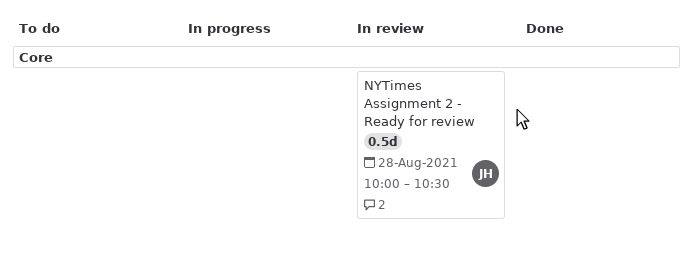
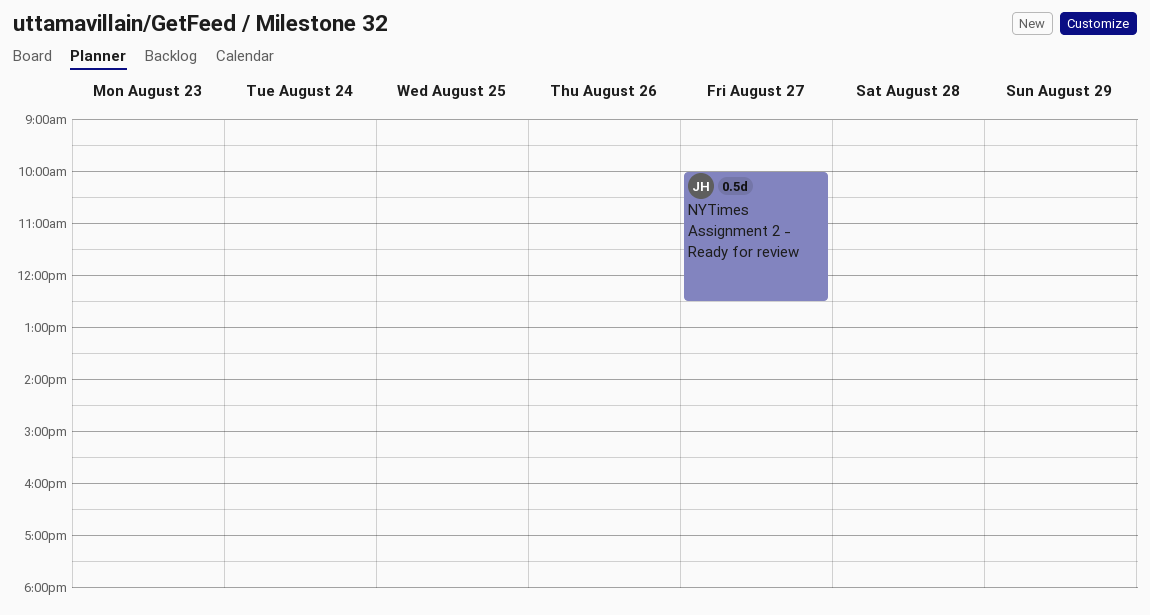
NYTimes Assignment 2 - Ready for review, day: Aug 28 -> Aug 27
NYTimes Assignment 2 - Ready for review, ends: 10:30 -> 12:30

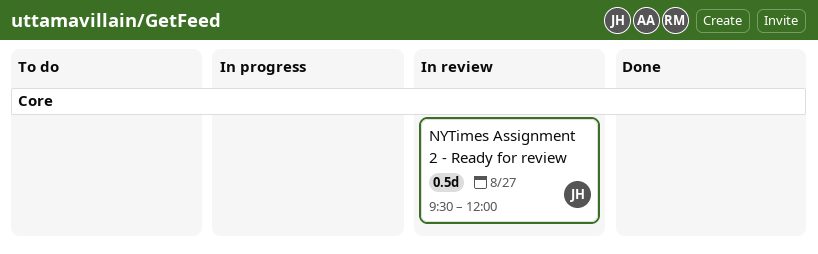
NYTimes Assignment 2 - Ready for review, begins: 10:00 -> 09:30
NYTimes Assignment 2 - Ready for review, ends: 12:30 -> 12:00

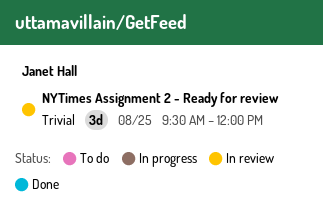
NYTimes Assignment 2 - Ready for review, estimate: 0.5d -> 3d
NYTimes Assignment 2 - Ready for review, day: Aug 27 -> Aug 25

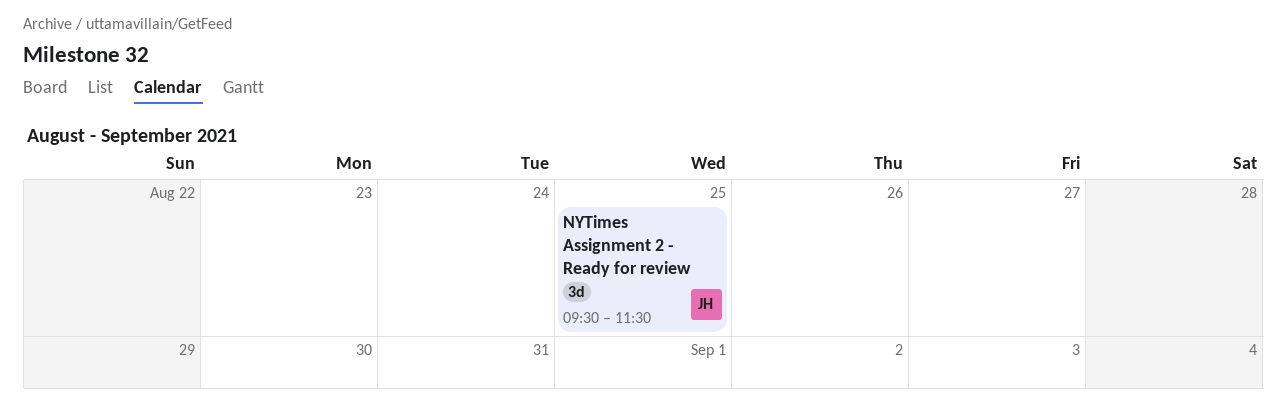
NYTimes Assignment 2 - Ready for review, ends: 12:00 -> 11:30

